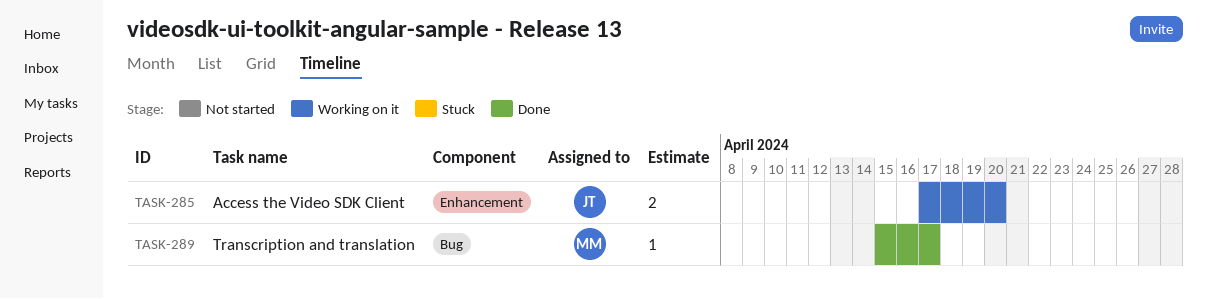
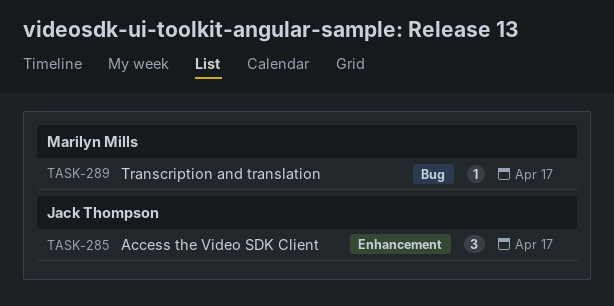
TASK-285, estimate: 2 -> 3
TASK-285, due: Apr 20 -> Apr 17

